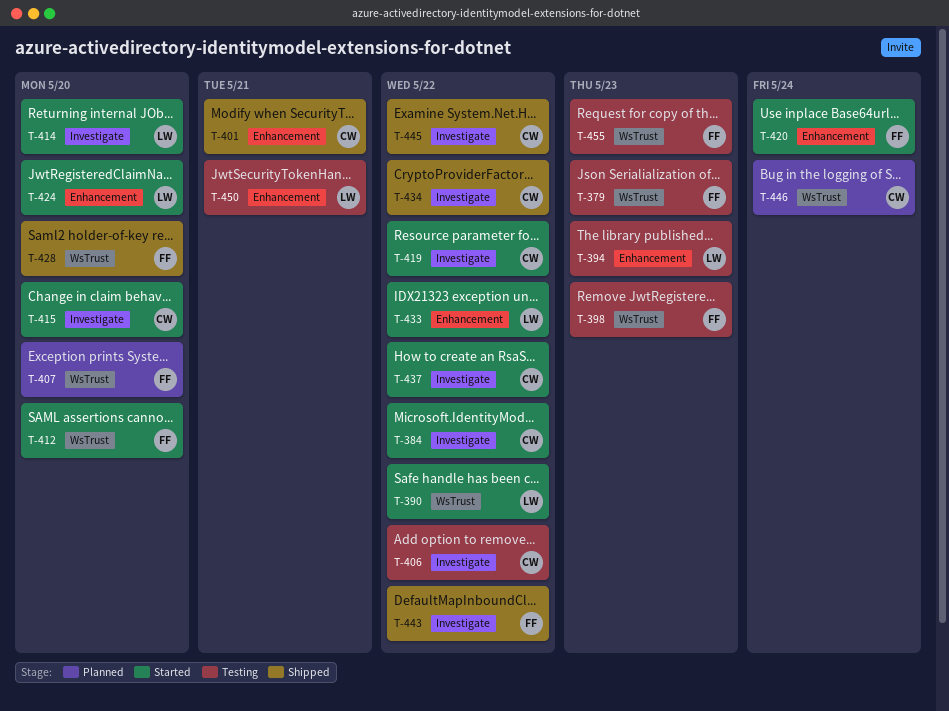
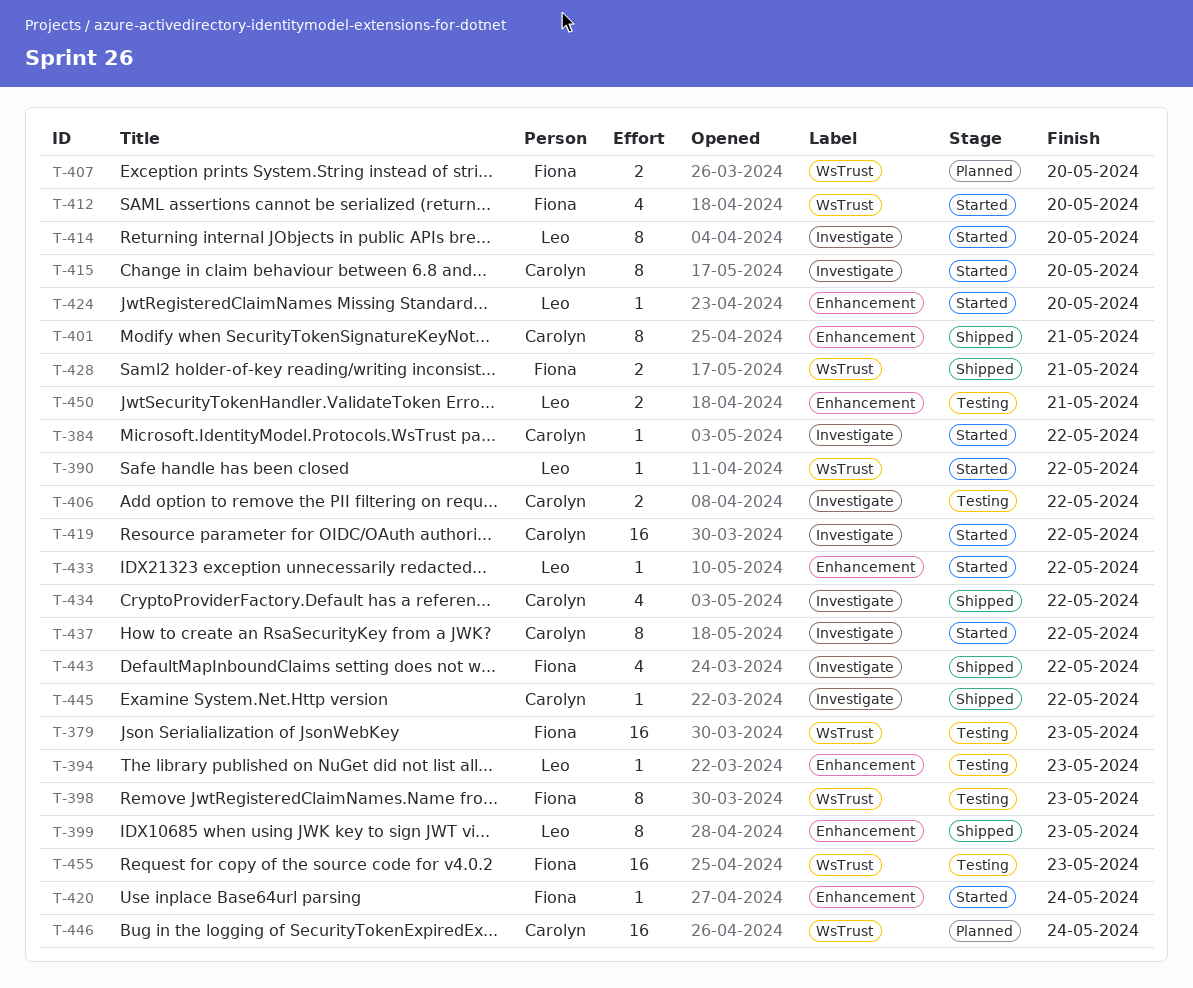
T-399: none -> present
T-428, due: May 20 -> May 21

